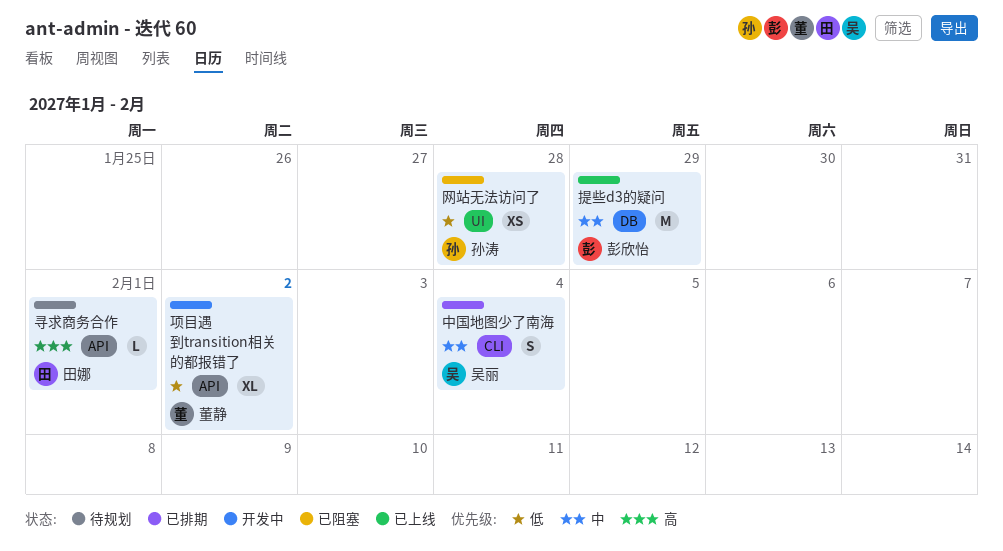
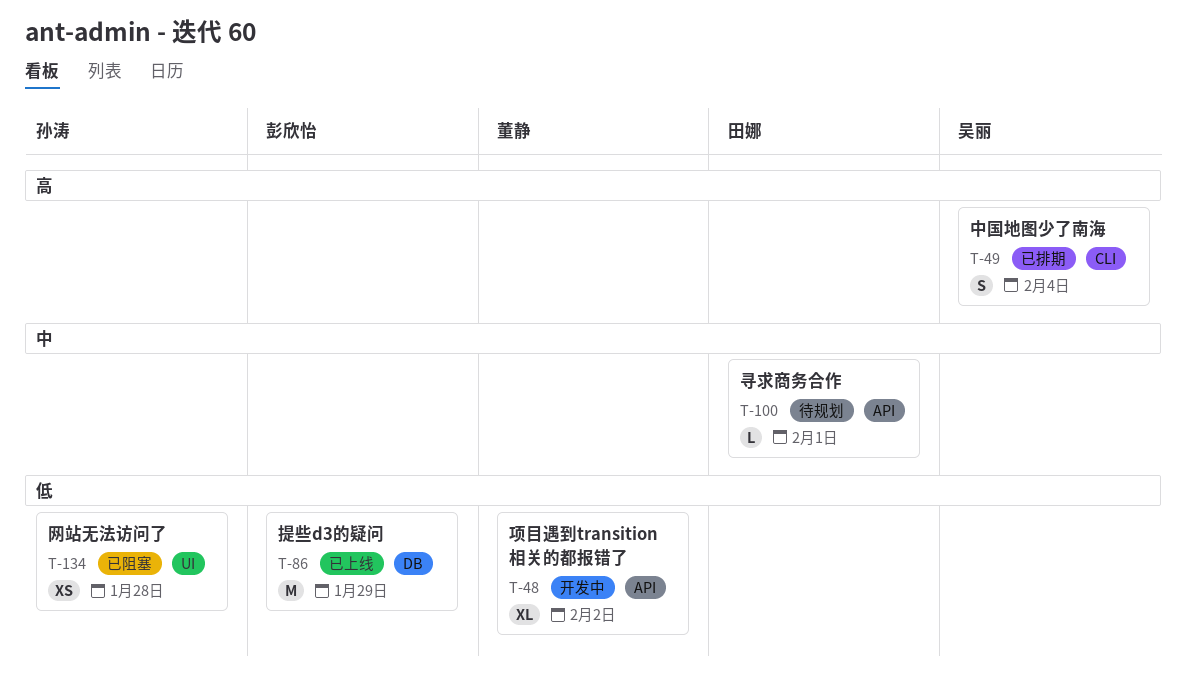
中国地图少了南海, priority: 中 -> 高
寻求商务合作, priority: 高 -> 中
提些d3的疑问, priority: 中 -> 低

